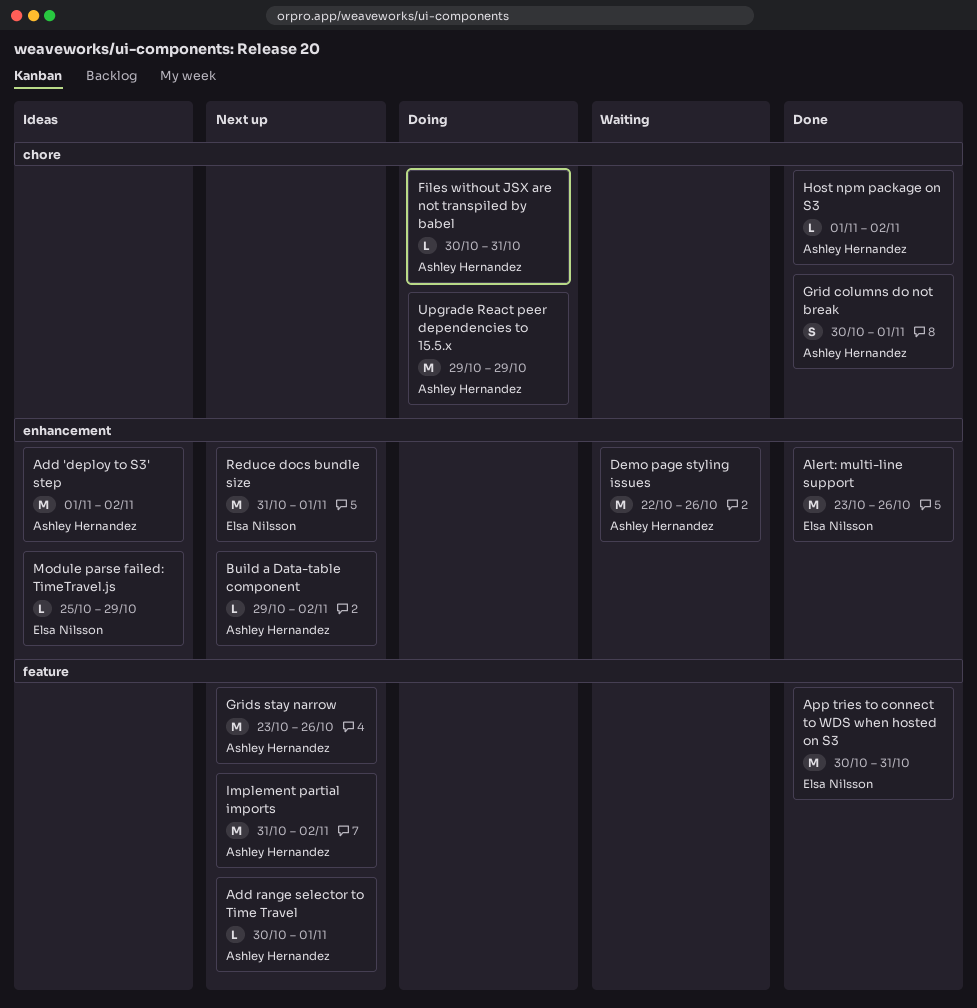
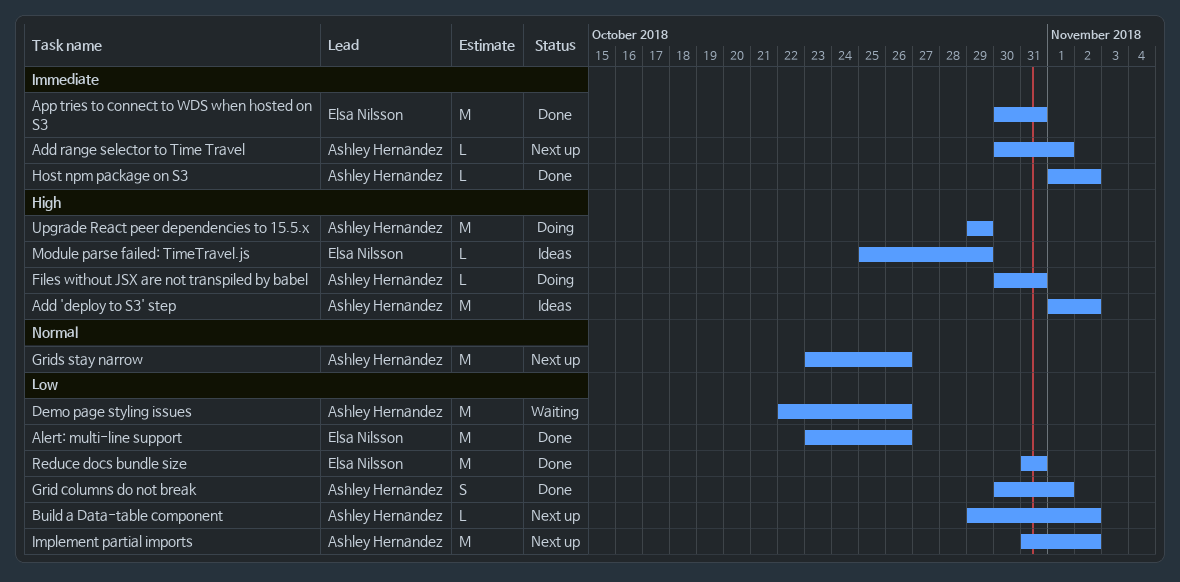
Reduce docs bundle size, status: Next up -> Done
Reduce docs bundle size, due: Nov 1 -> Oct 31

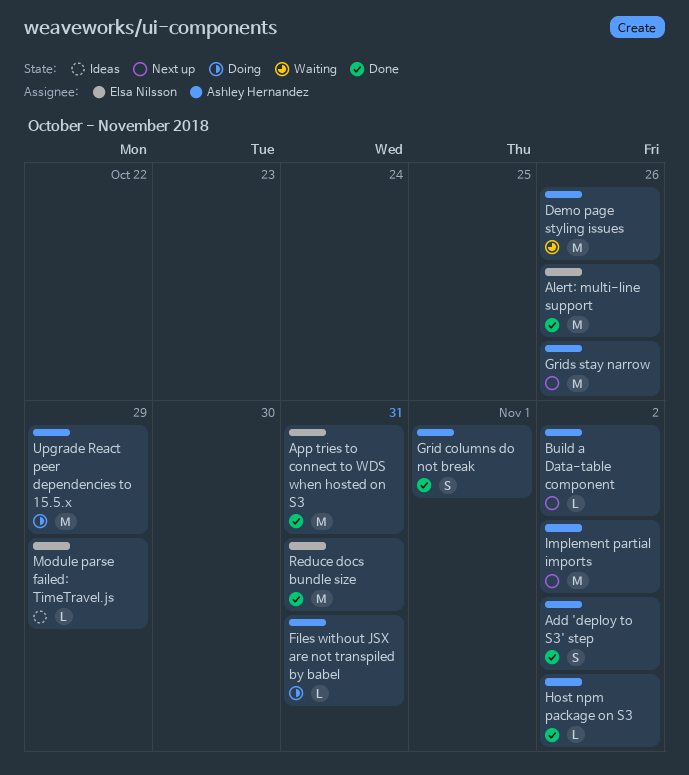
Add 'deploy to S3' step, status: Ideas -> Done
Add 'deploy to S3' step, estimate: M -> S
Add range selector to Time Travel: present -> none

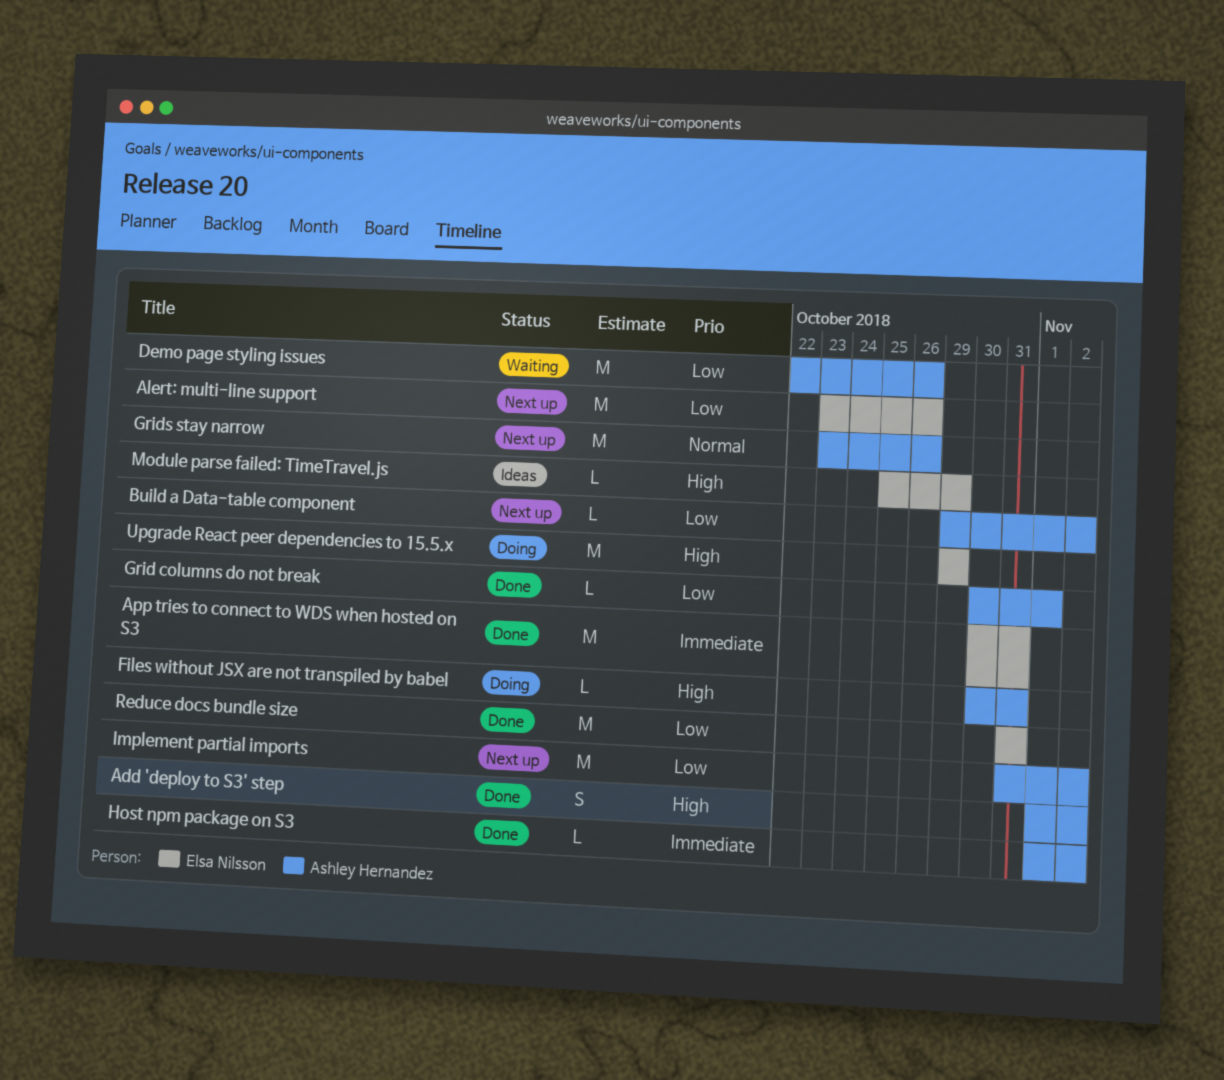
Alert: multi-line support, status: Done -> Next up
Grid columns do not break, estimate: S -> L
Upgrade React peer dependencies to 15.5.x, owner: Ashley Hernandez -> Elsa Nilsson

